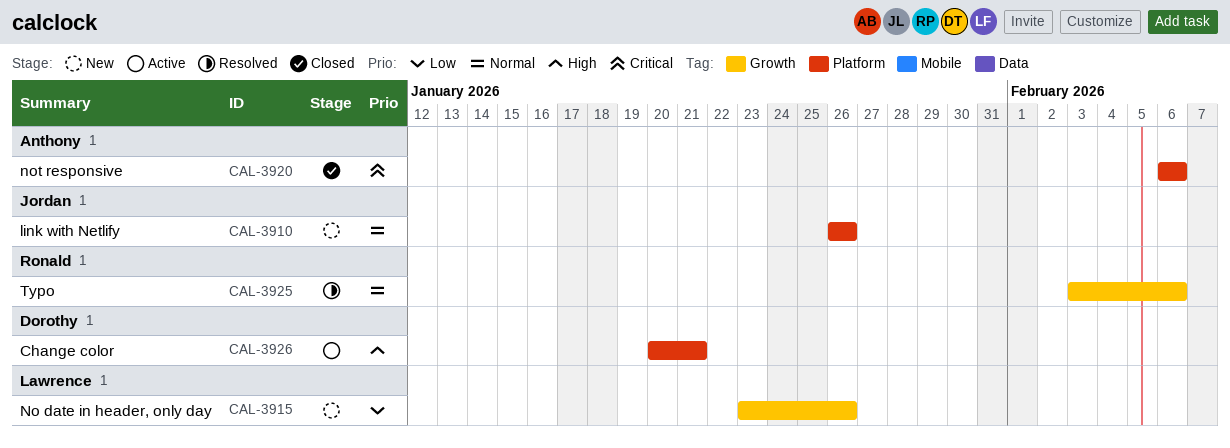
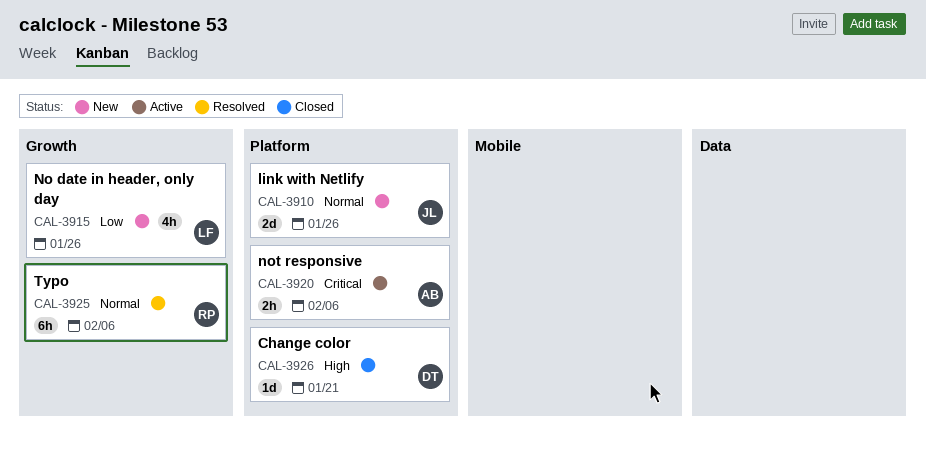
CAL-3920, status: Closed -> Active
CAL-3926, status: Active -> Closed

